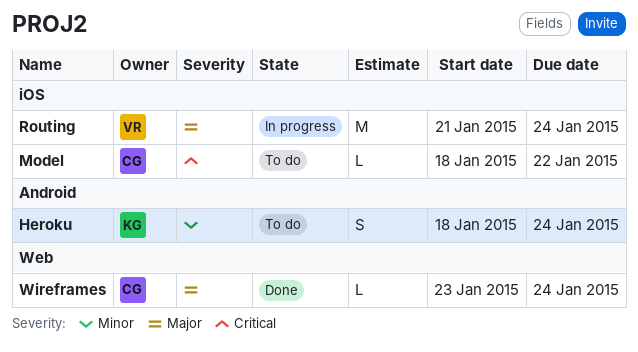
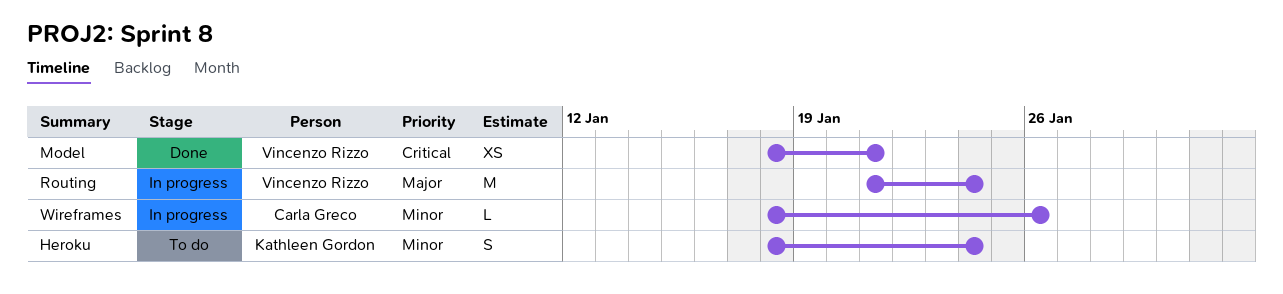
Model, status: To do -> Done
Model, owner: Carla Greco -> Vincenzo Rizzo
Model, estimate: L -> XS
Model, due: Jan 22 -> Jan 21
Wireframes, status: Done -> In progress
Wireframes, priority: Major -> Minor
Wireframes, start: Jan 23 -> Jan 18
Wireframes, due: Jan 24 -> Jan 26

